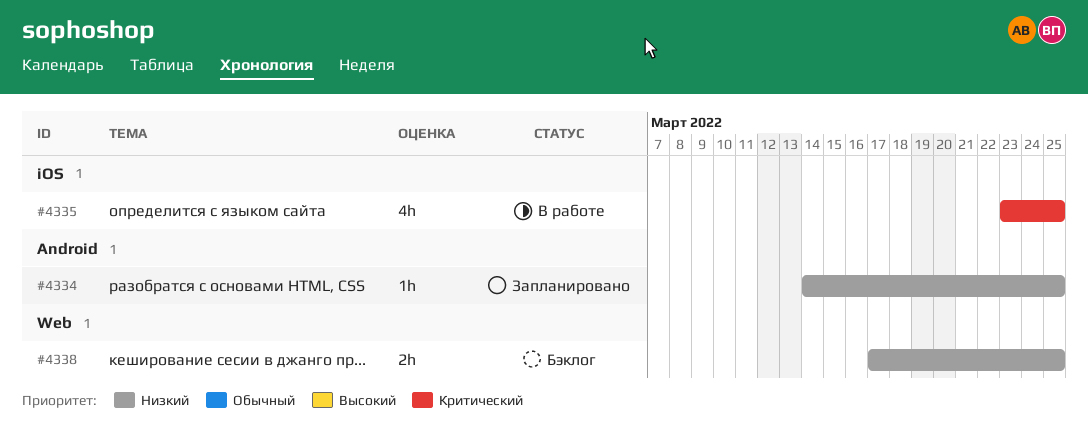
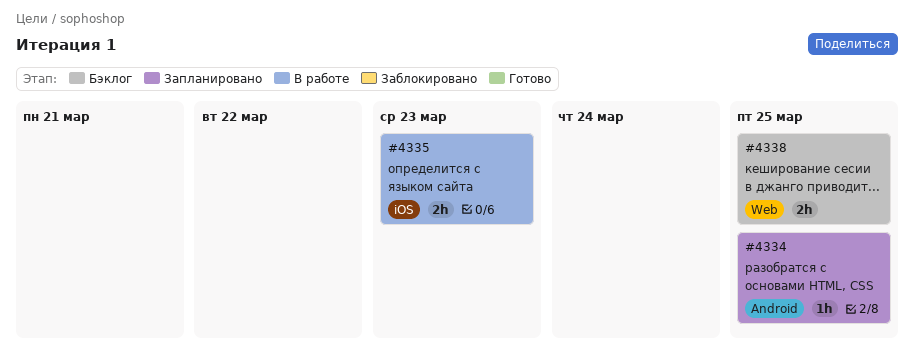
#4335, estimate: 4h -> 2h
#4335, due: Mar 25 -> Mar 23

